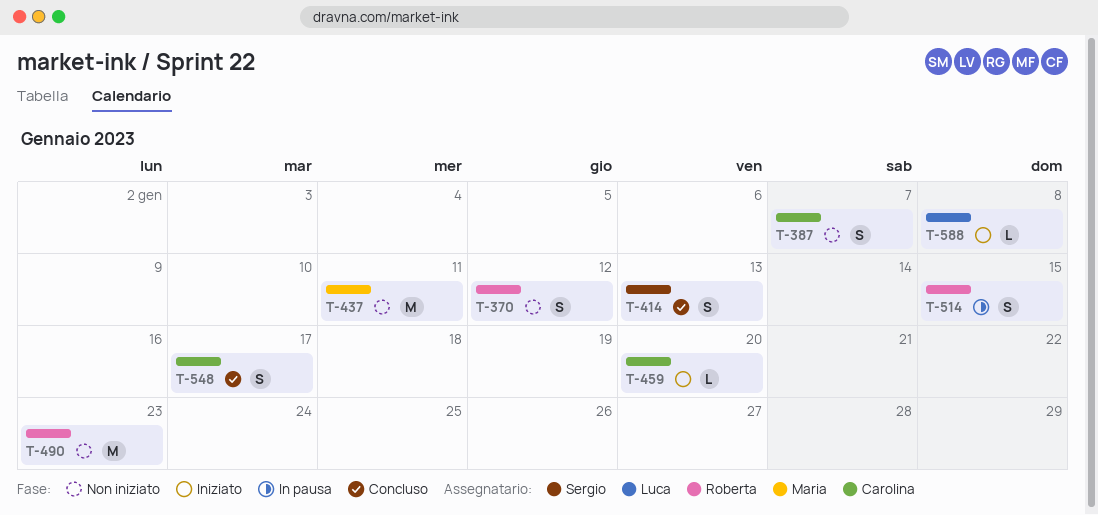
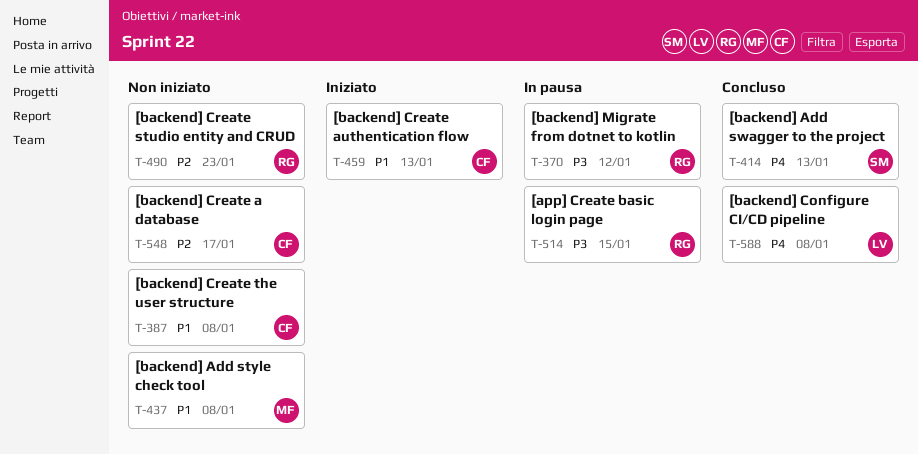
T-370, status: Non iniziato -> In pausa
T-387, due: Jan 7 -> Jan 8
T-437, due: Jan 11 -> Jan 8
T-459, due: Jan 20 -> Jan 13
T-548, status: Concluso -> Non iniziato
T-588, status: Iniziato -> Concluso

